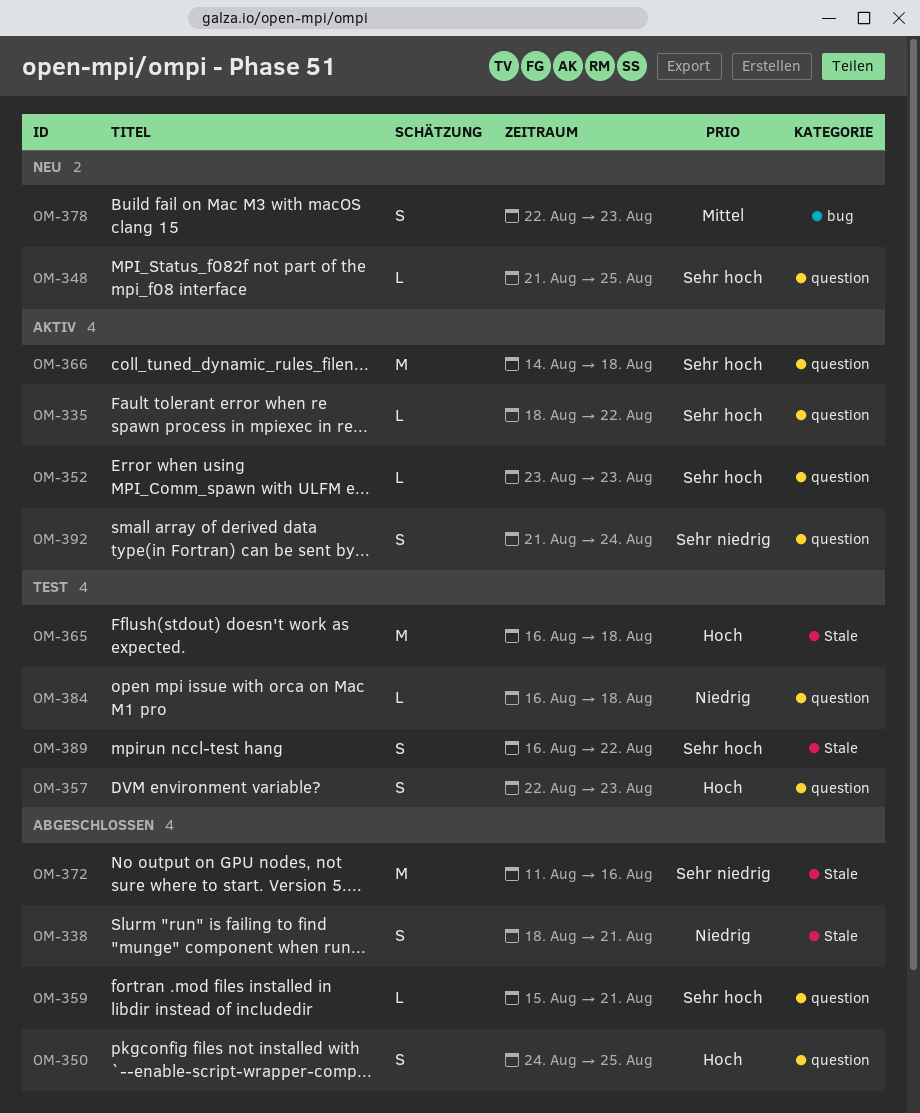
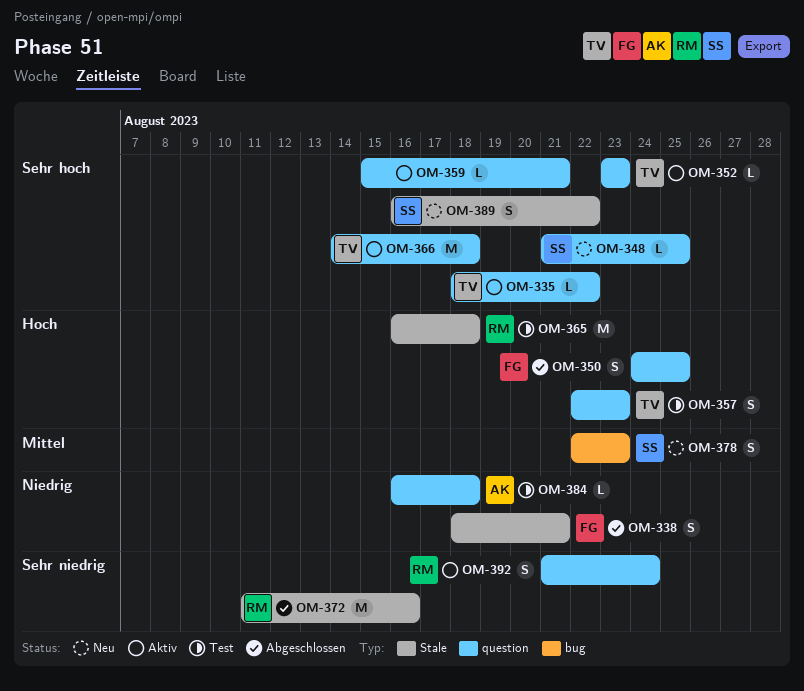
OM-359, status: Abgeschlossen -> Aktiv
OM-389, status: Test -> Neu

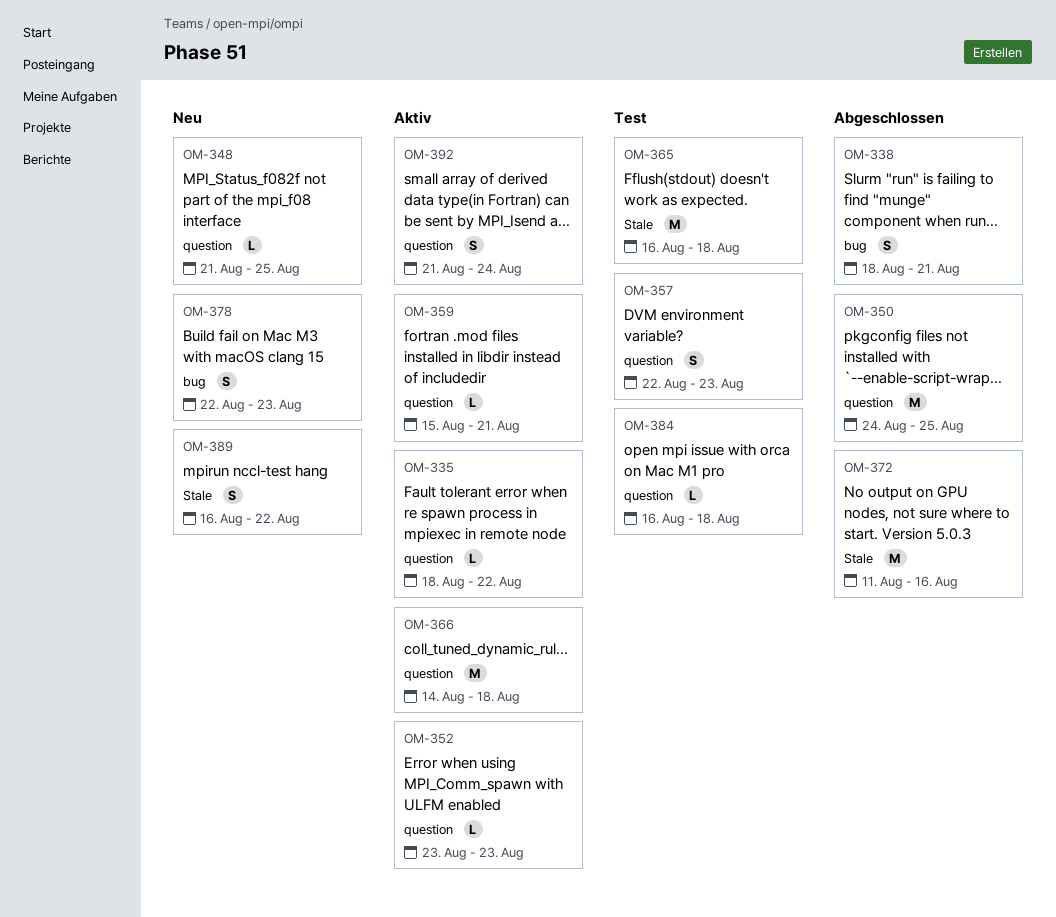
OM-338, label: Stale -> bug
OM-350, estimate: S -> M

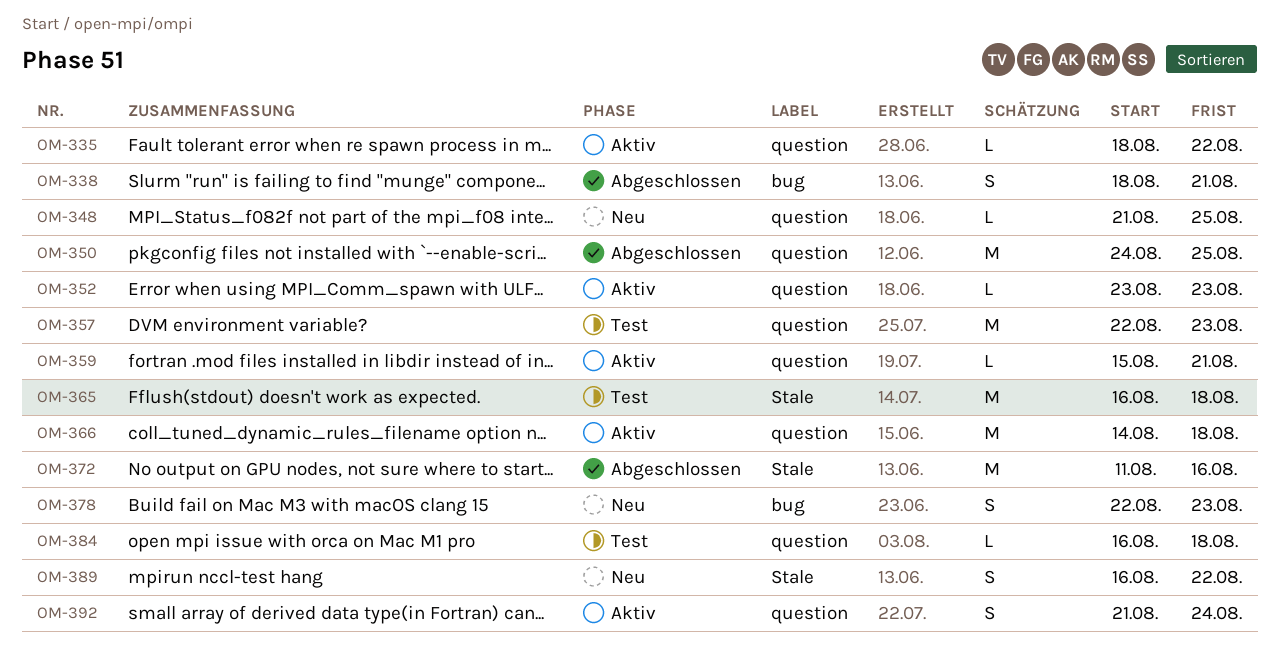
OM-357, estimate: S -> M

